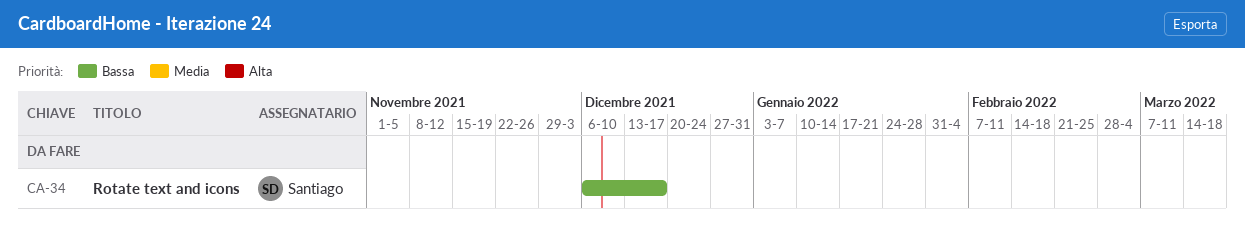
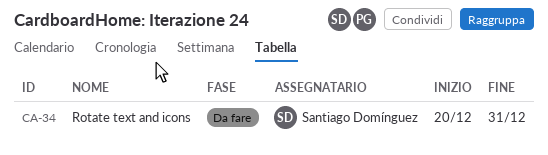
CA-34, start: Dec 6 -> Dec 20
CA-34, due: Dec 17 -> Dec 31

